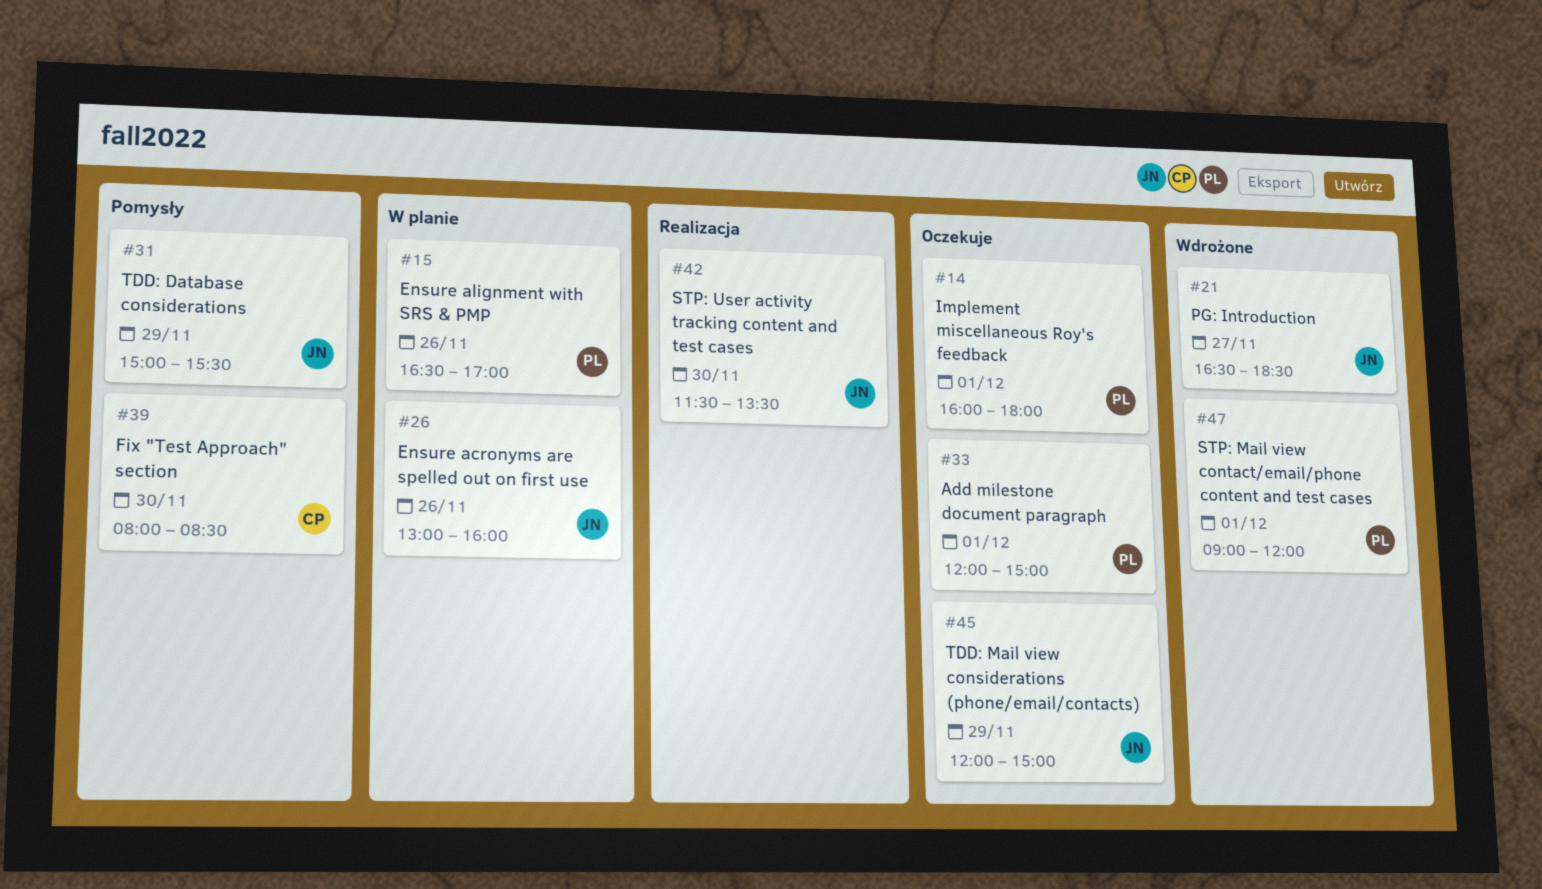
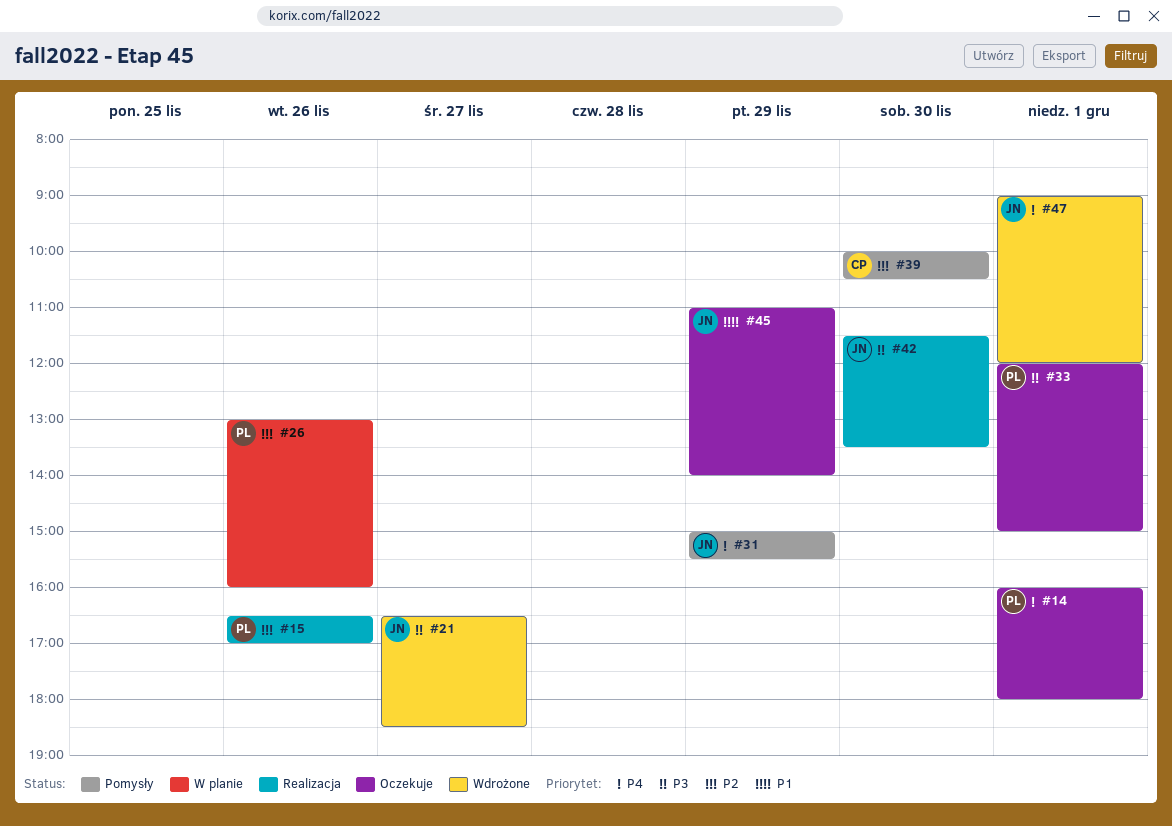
#15, status: W planie -> Realizacja
#26, owner: JN -> PL
#39, begins: 08:00 -> 10:00
#39, ends: 08:30 -> 10:30
#45, begins: 12:00 -> 11:00
#45, ends: 15:00 -> 14:00
#47, owner: PL -> JN

